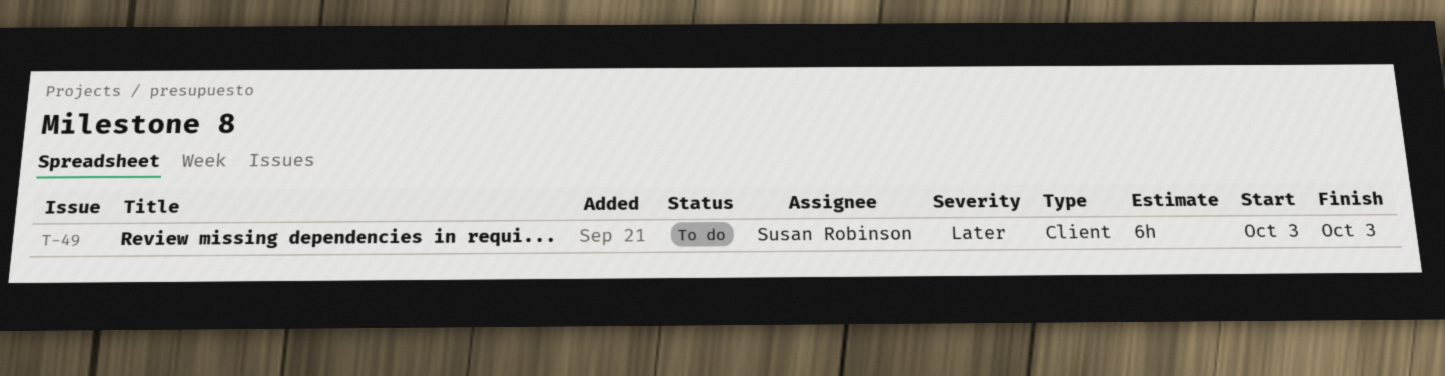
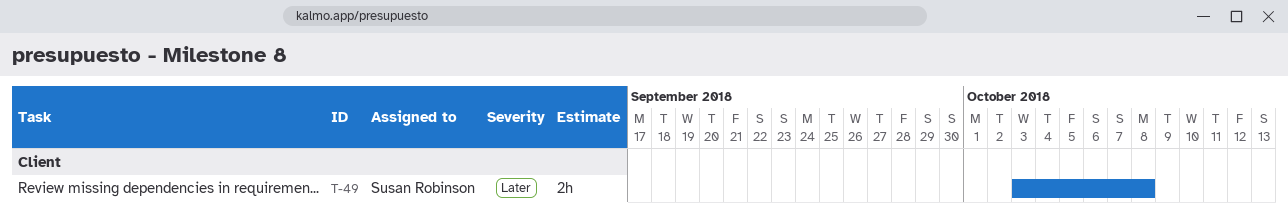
T-49, estimate: 6h -> 2h
T-49, due: Oct 3 -> Oct 8

